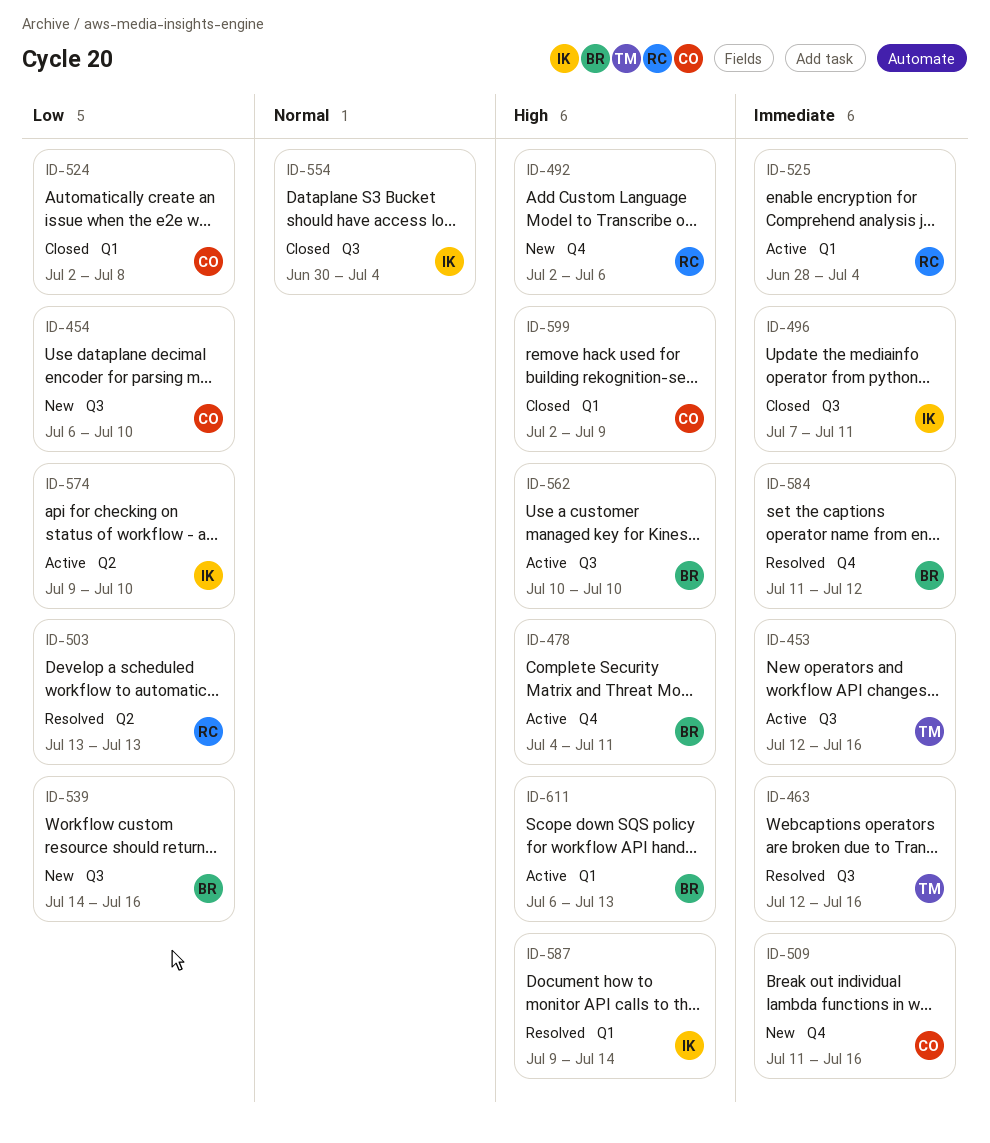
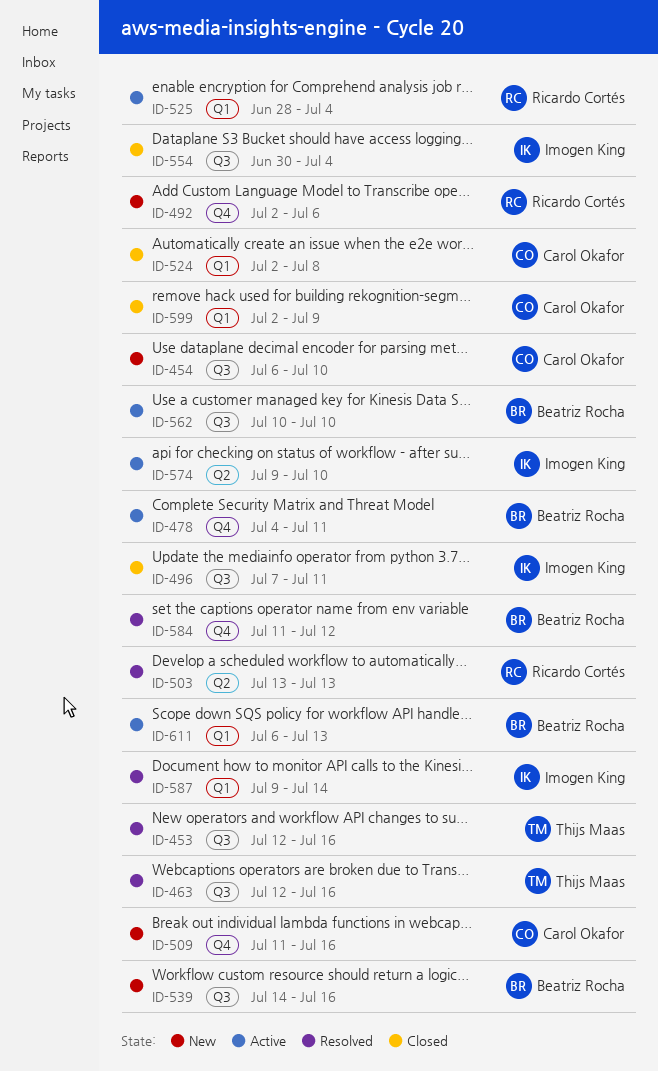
ID-453, status: Active -> Resolved

